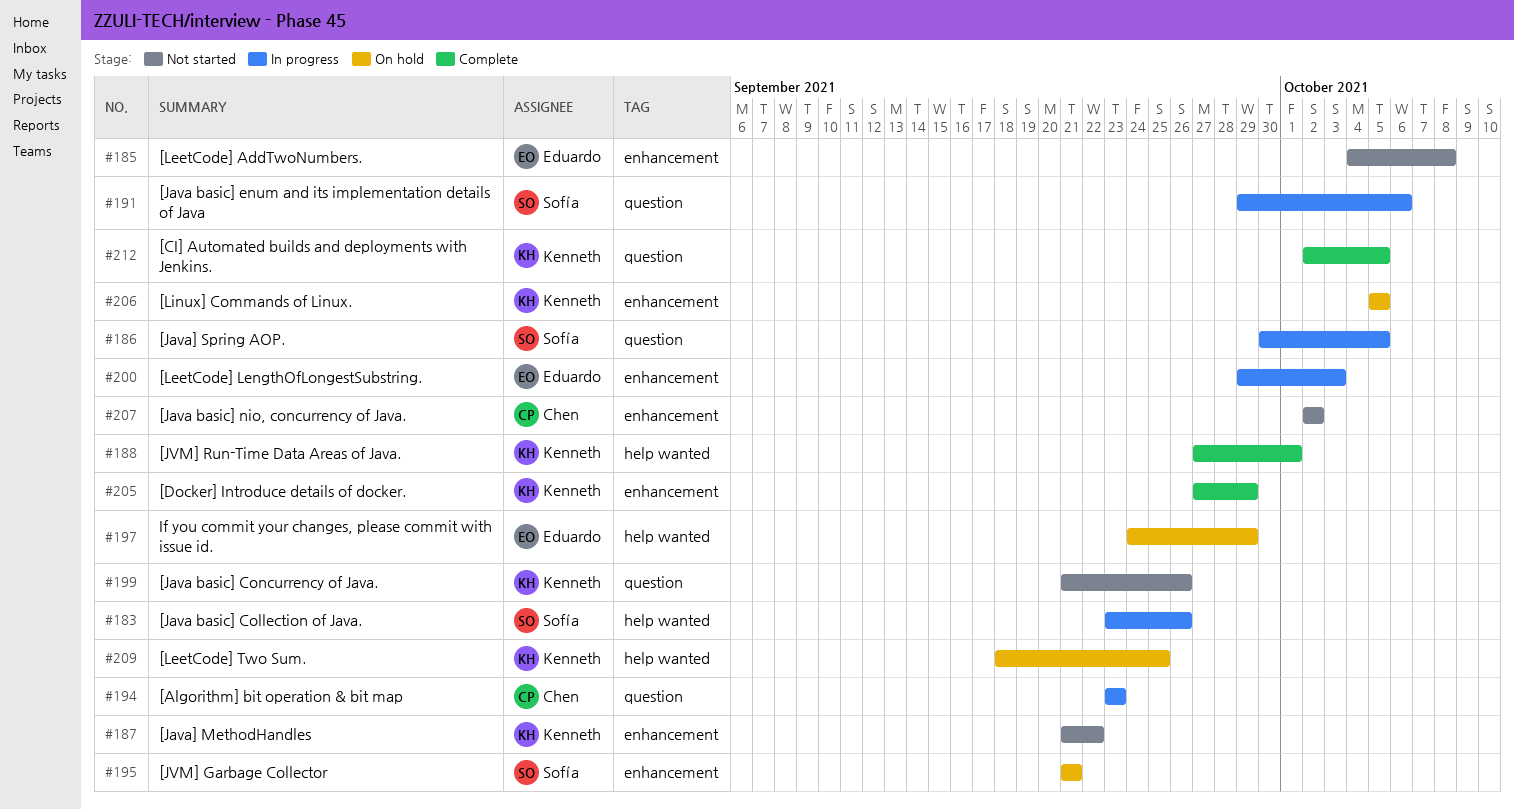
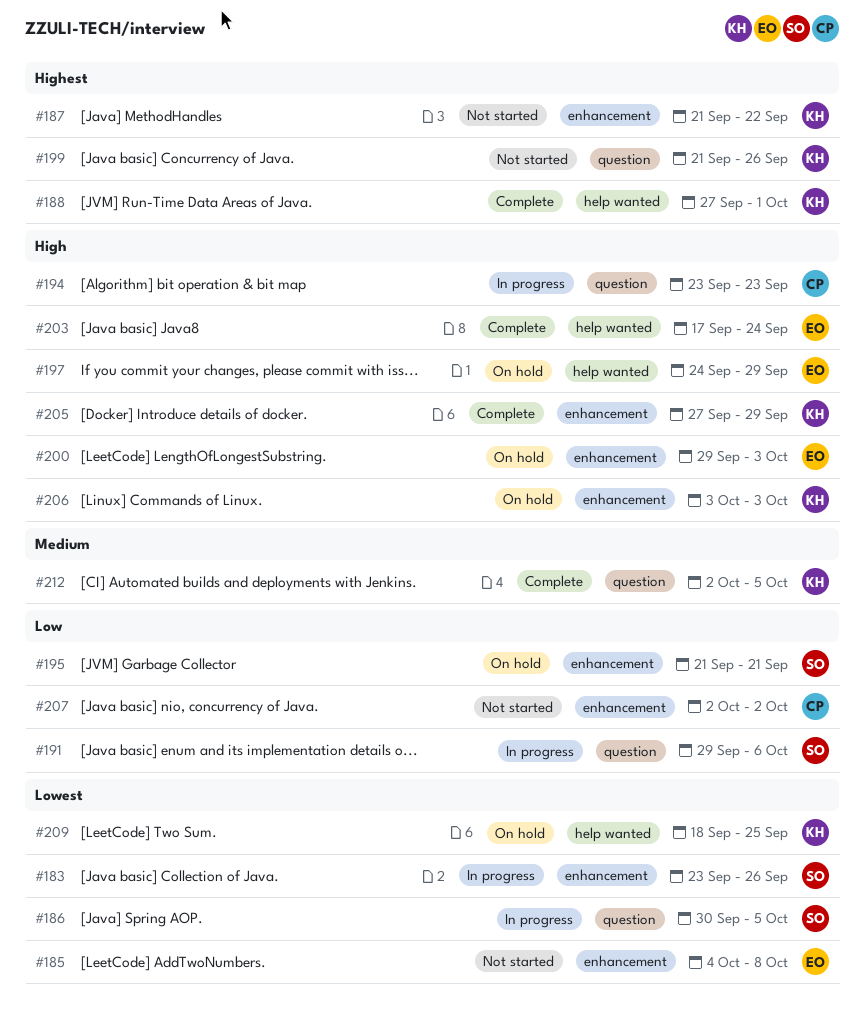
#183, label: help wanted -> enhancement
#200, status: In progress -> On hold
#203: none -> present
#206, start: Oct 5 -> Oct 3
#206, due: Oct 5 -> Oct 3

